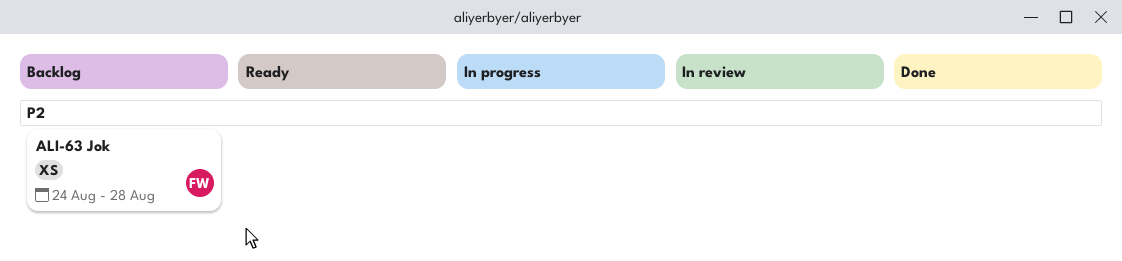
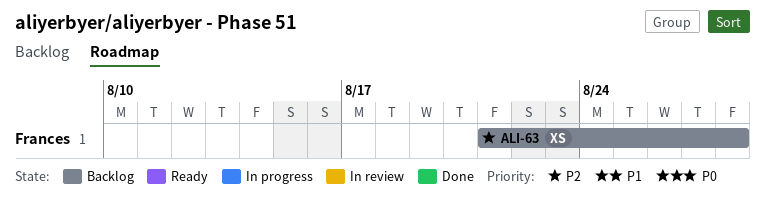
ALI-63, start: Aug 24 -> Aug 21

